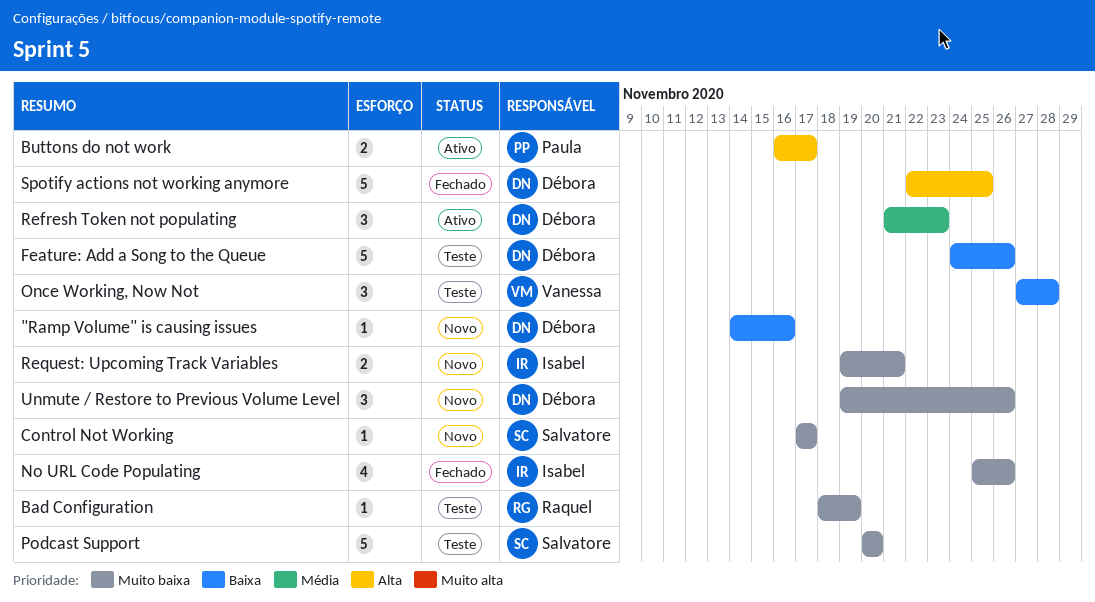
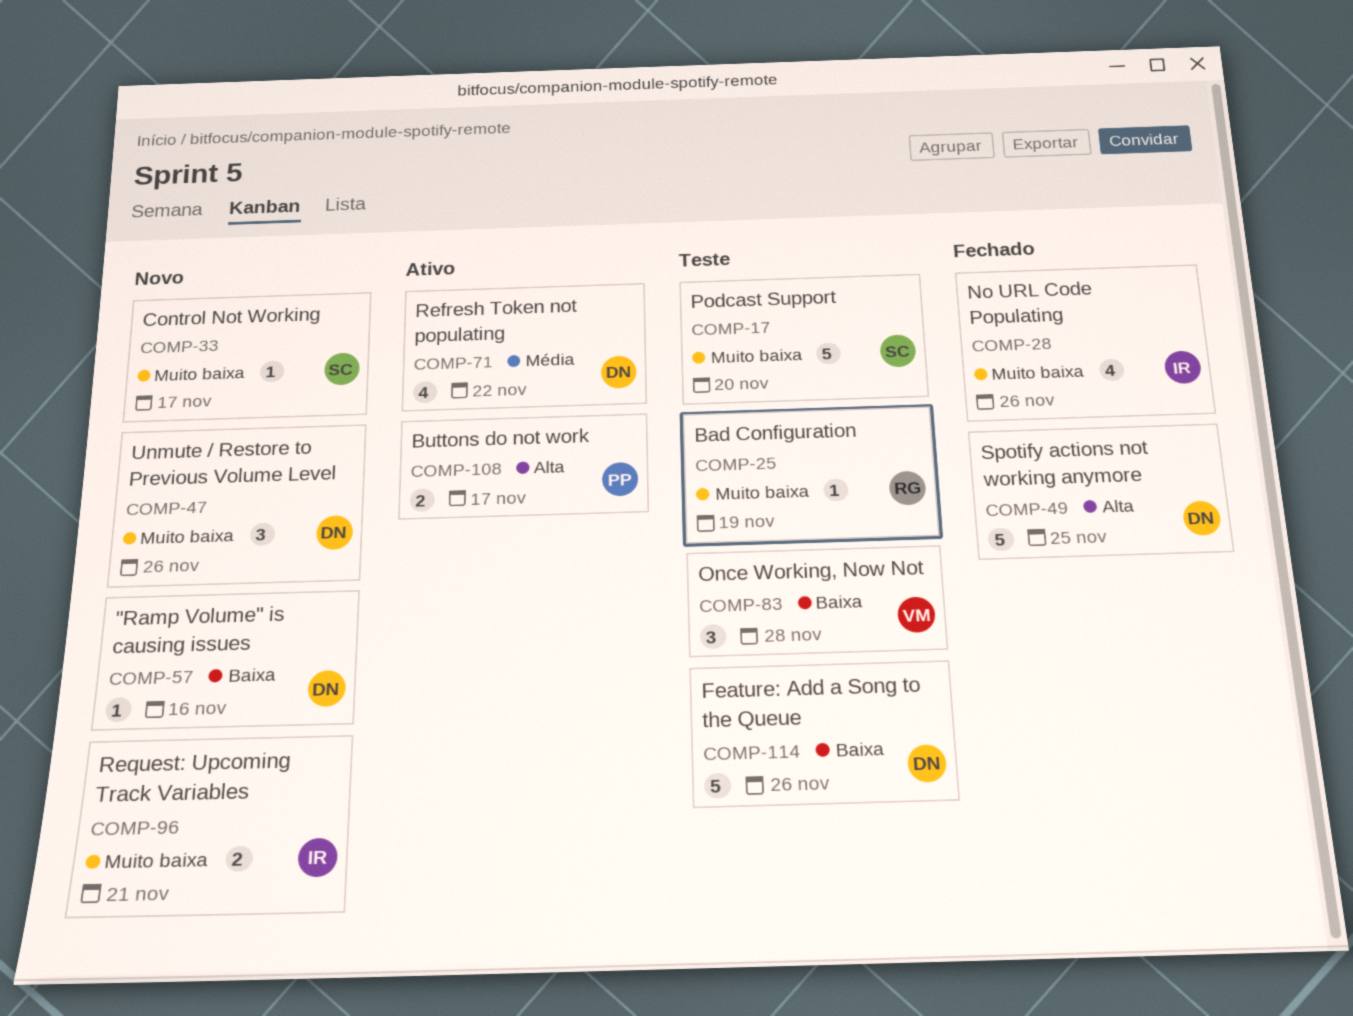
Refresh Token not populating, estimate: 3 -> 4
Refresh Token not populating, due: Nov 23 -> Nov 22

